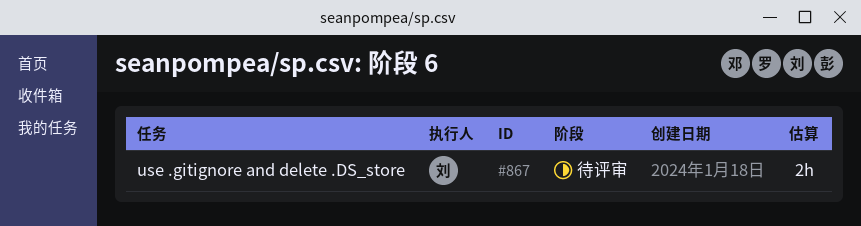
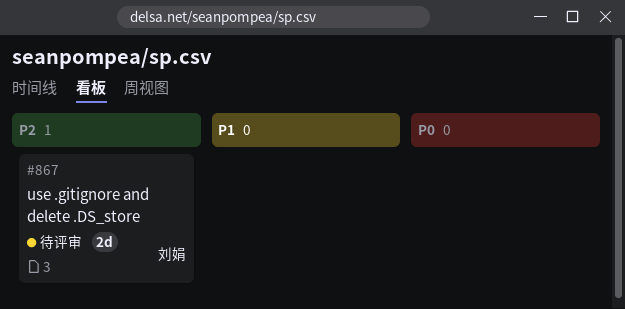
#867, estimate: 2h -> 2d

